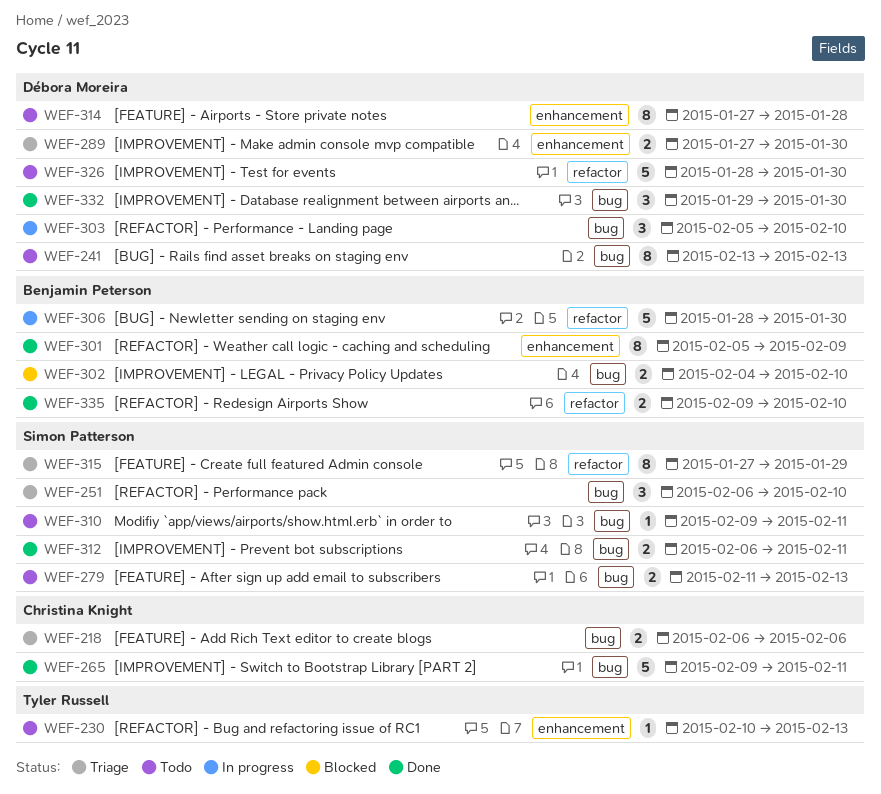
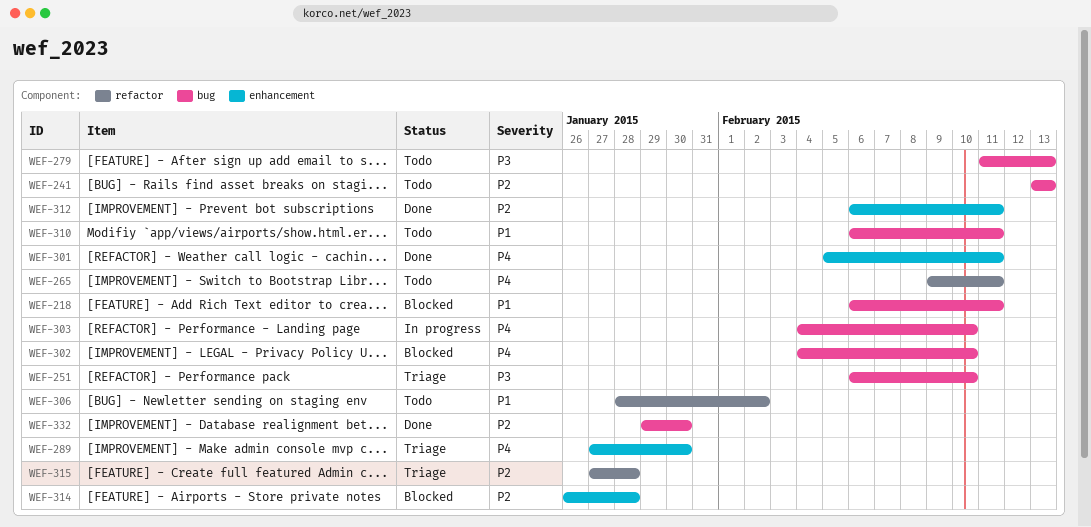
WEF-218, status: Triage -> Blocked
WEF-218, due: Feb 6 -> Feb 11
WEF-230: present -> none
WEF-265, status: Done -> Todo
WEF-265, label: bug -> refactor
WEF-301, due: Feb 9 -> Feb 11
WEF-303, start: Feb 5 -> Feb 4
WEF-306, status: In progress -> Todo
WEF-306, due: Jan 30 -> Feb 2
WEF-310, start: Feb 9 -> Feb 6
WEF-312, label: bug -> enhancement
WEF-314, status: Todo -> Blocked
WEF-314, start: Jan 27 -> Jan 26
WEF-315, due: Jan 29 -> Jan 28
WEF-326: present -> none
WEF-335: present -> none

